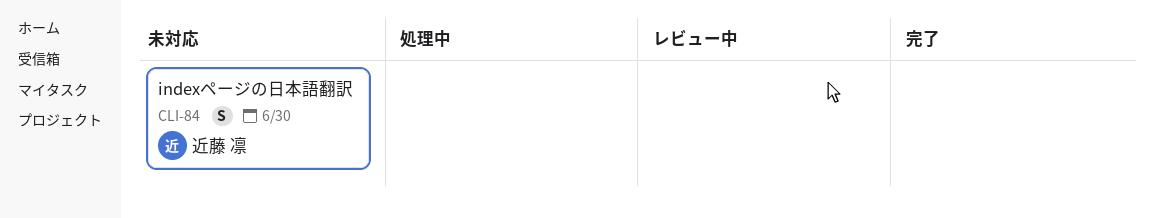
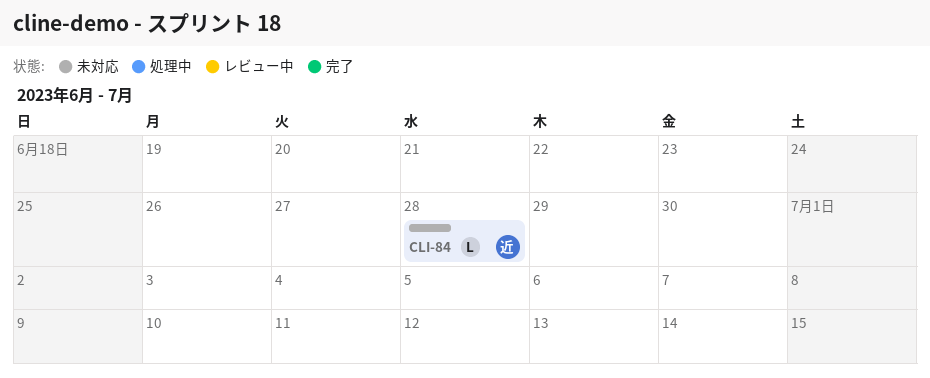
CLI-84, estimate: S -> L
CLI-84, due: Jun 30 -> Jun 28

